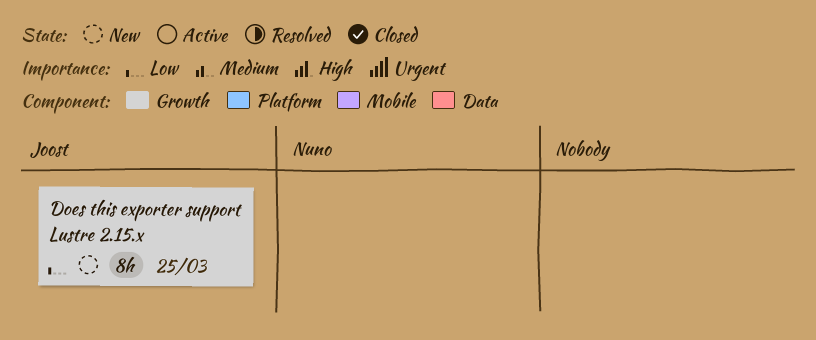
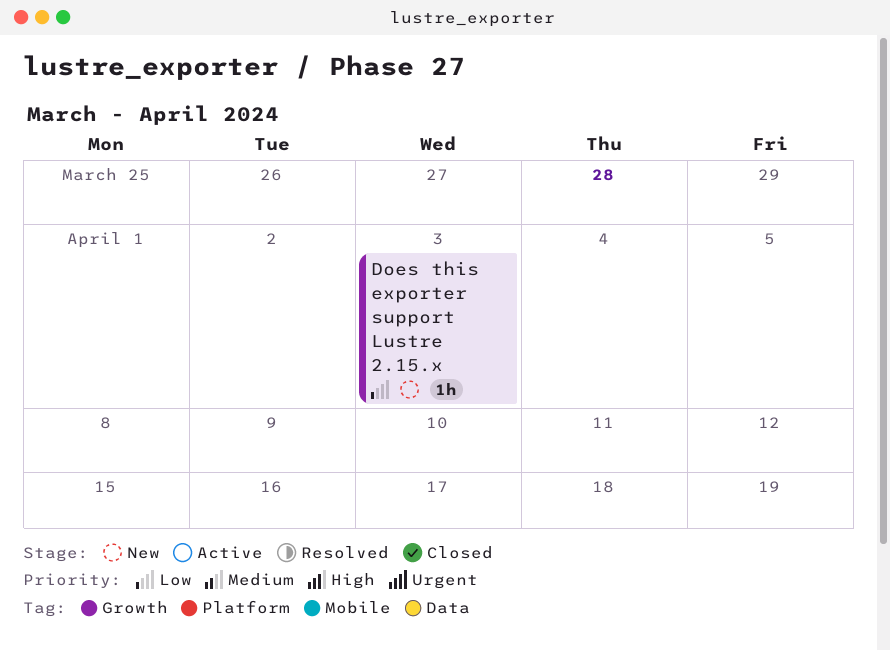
Does this exporter support Lustre 2.15.x, estimate: 8h -> 1h
Does this exporter support Lustre 2.15.x, due: Mar 25 -> Apr 3

